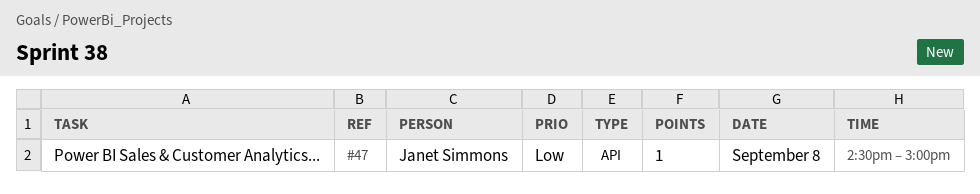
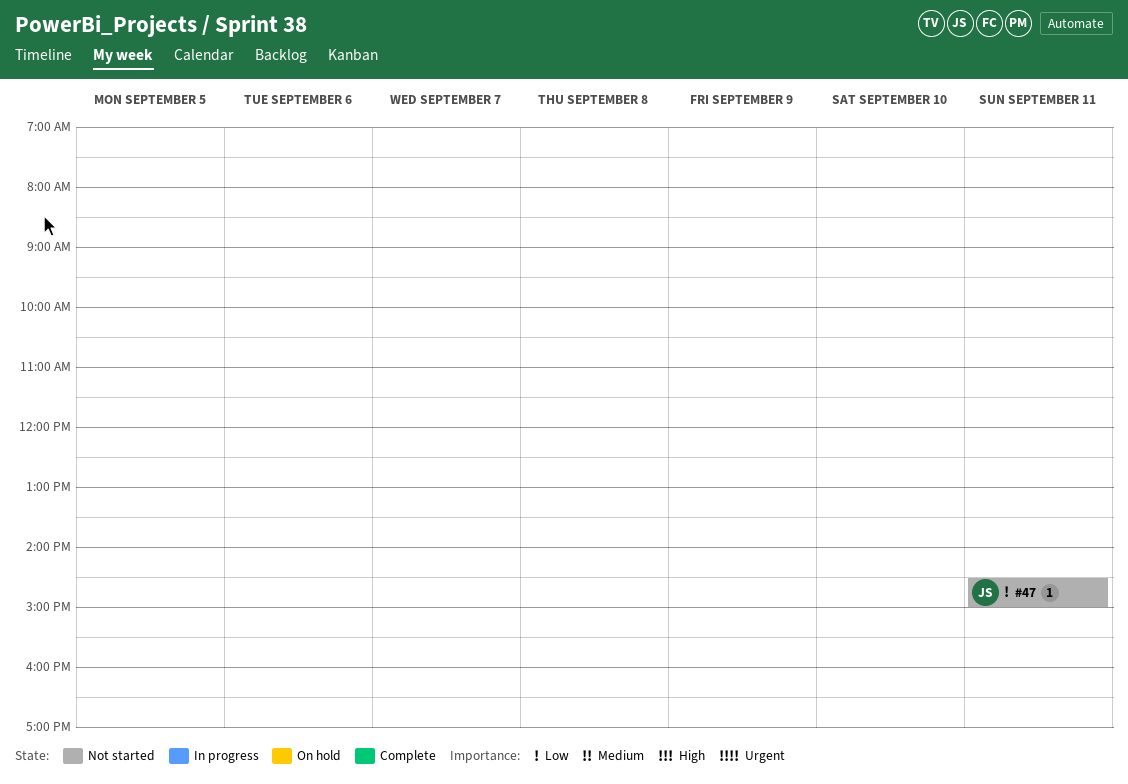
#47, day: Sep 8 -> Sep 11

